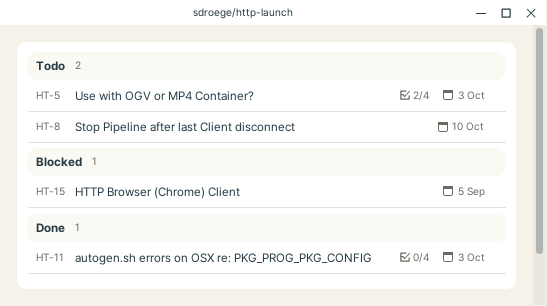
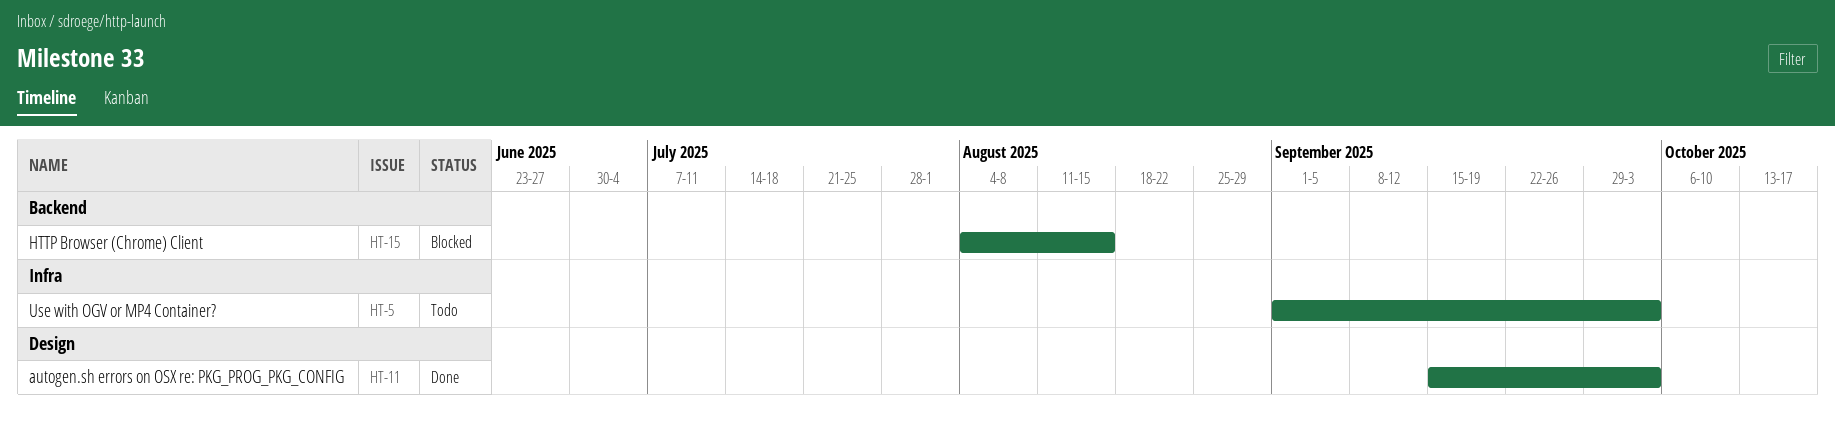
HT-8: present -> none
HT-15, due: Sep 5 -> Aug 15

